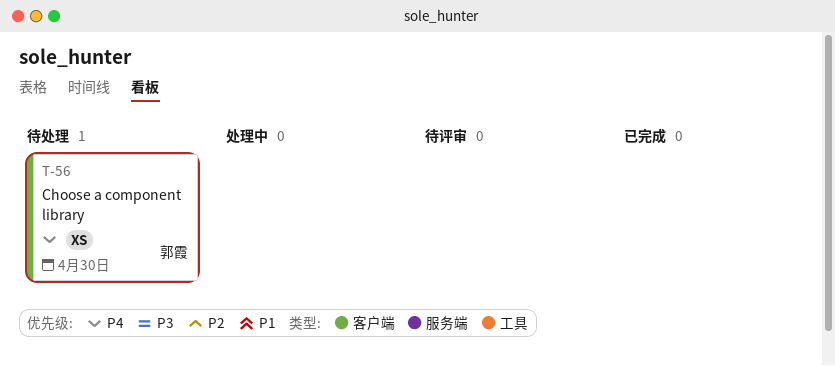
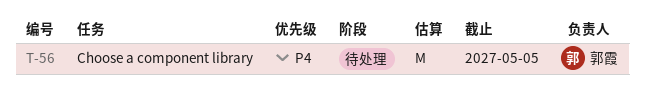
T-56, estimate: XS -> M
T-56, due: Apr 30 -> May 5

